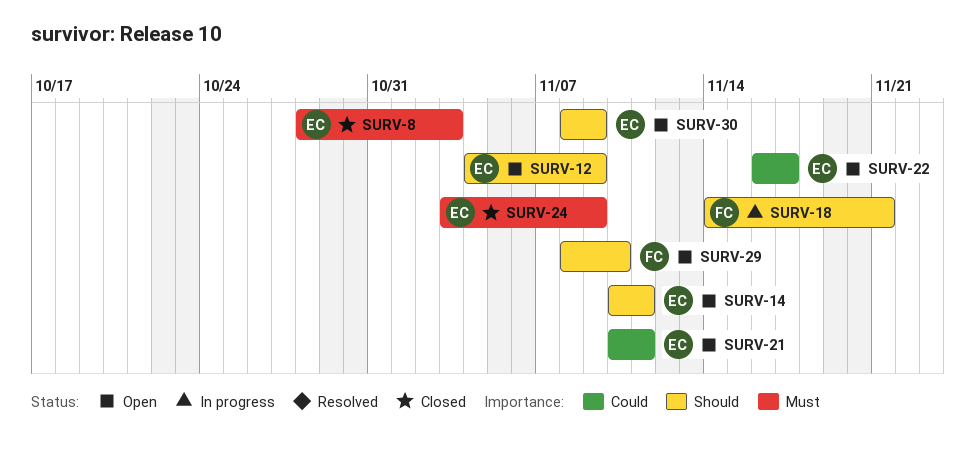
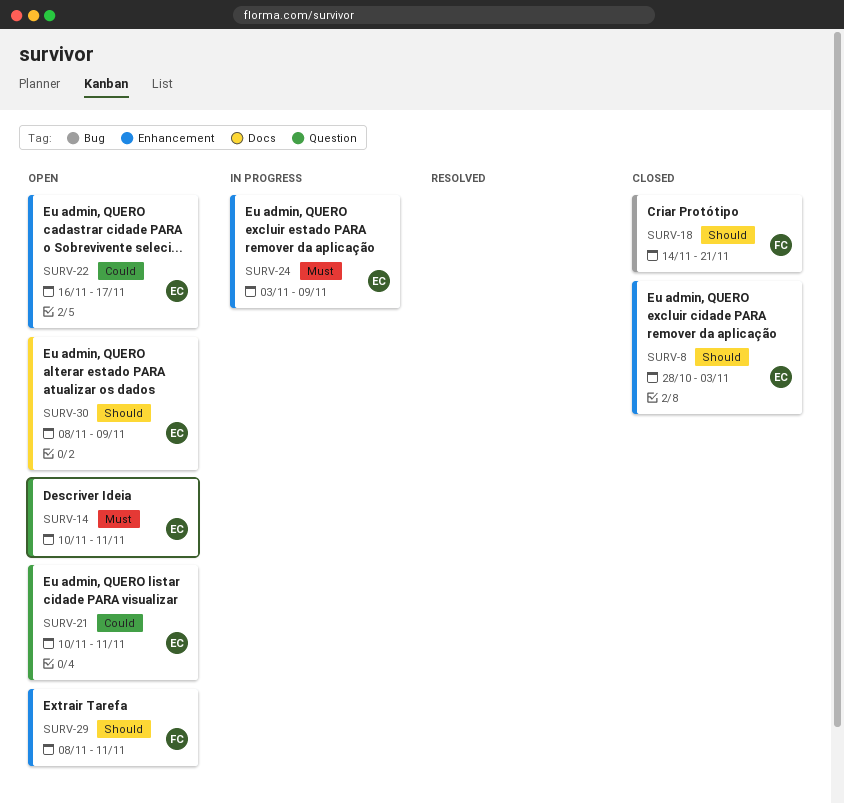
SURV-8, priority: Must -> Should
SURV-12: present -> none
SURV-14, priority: Should -> Must
SURV-18, status: In progress -> Closed
SURV-24, status: Closed -> In progress
SURV-29, due: Nov 10 -> Nov 11

